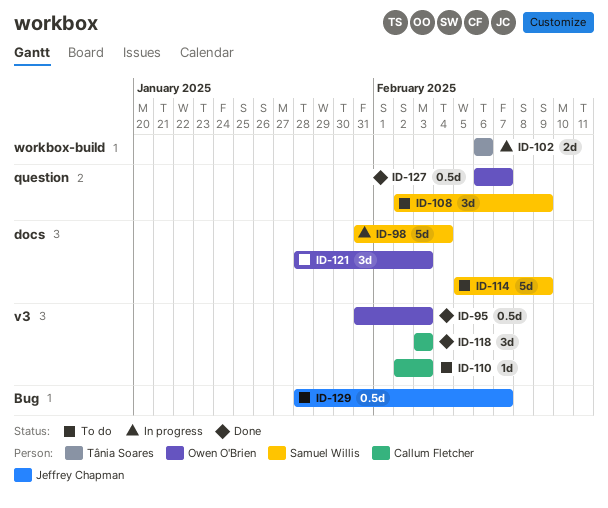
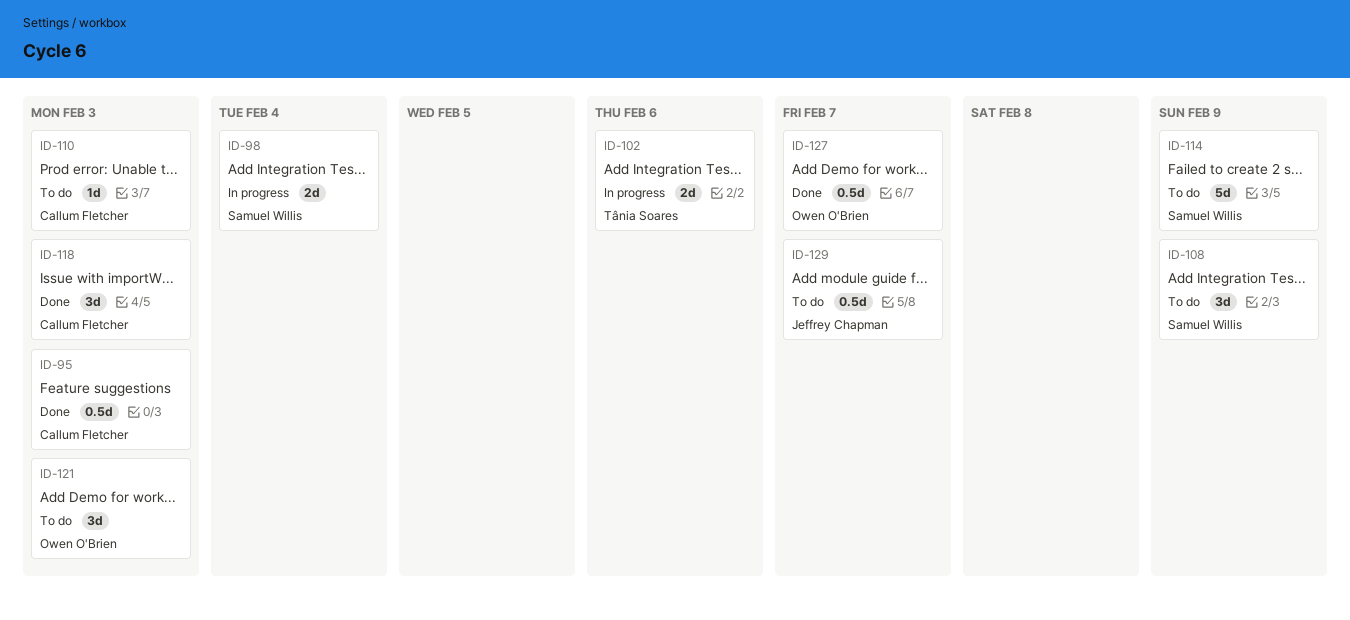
ID-95, owner: Owen O'Brien -> Callum Fletcher
ID-98, estimate: 5d -> 2d

